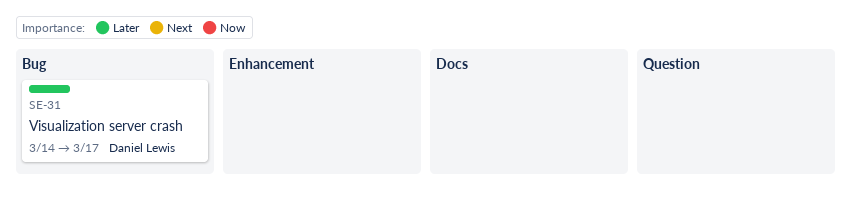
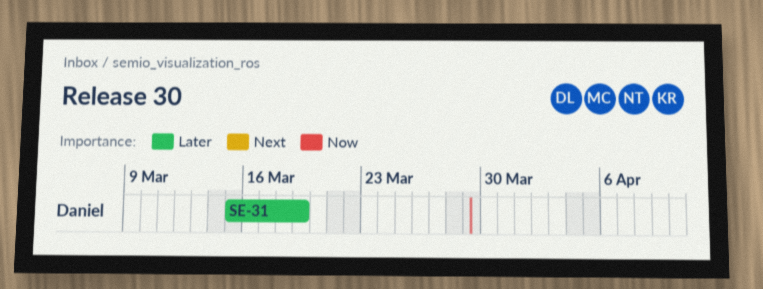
SE-31, start: Mar 14 -> Mar 15
SE-31, due: Mar 17 -> Mar 19

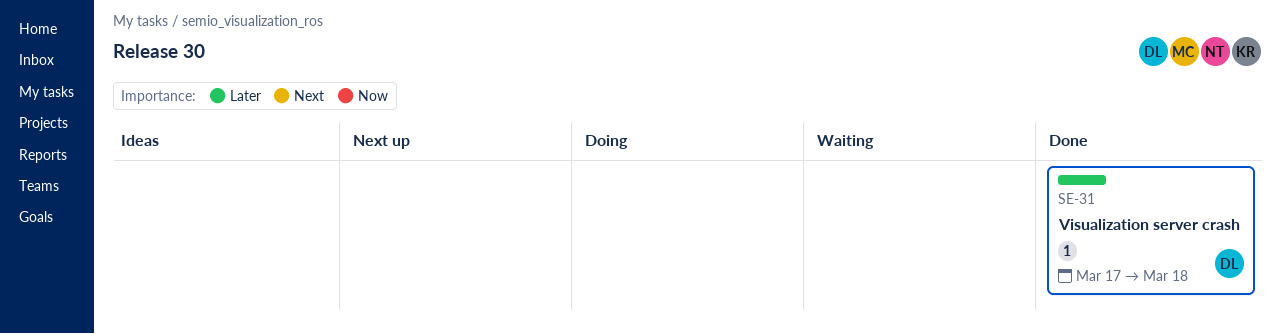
SE-31, start: Mar 15 -> Mar 17
SE-31, due: Mar 19 -> Mar 18

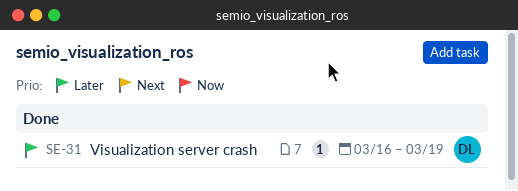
SE-31, start: Mar 17 -> Mar 16
SE-31, due: Mar 18 -> Mar 19

